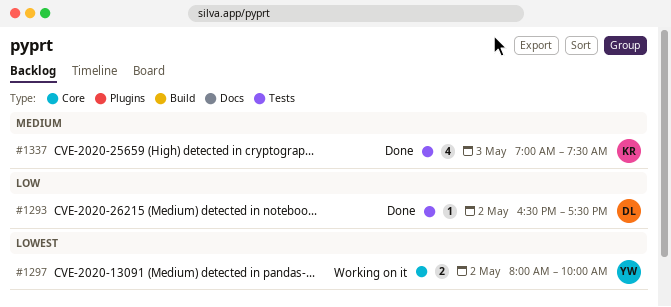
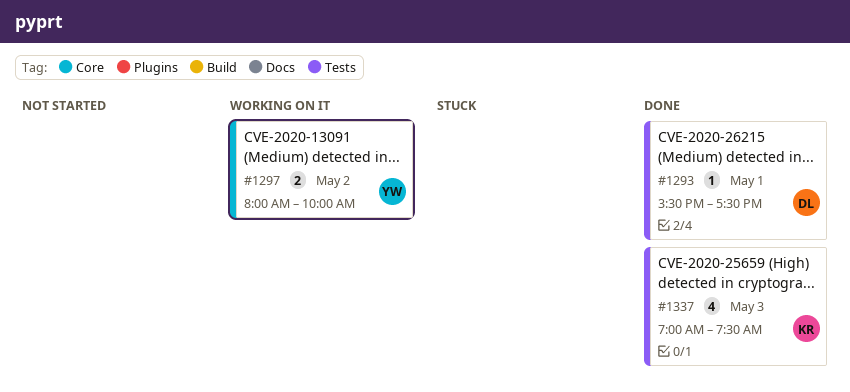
#1293, day: May 2 -> May 1
#1293, begins: 16:30 -> 15:30

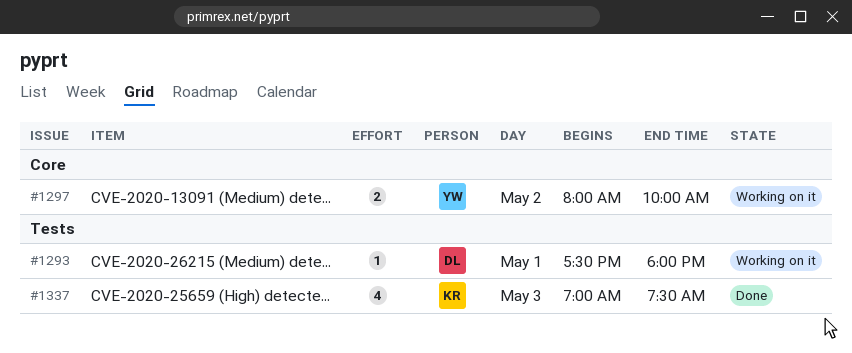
#1293, status: Done -> Working on it
#1293, begins: 15:30 -> 17:30
#1293, ends: 17:30 -> 18:00

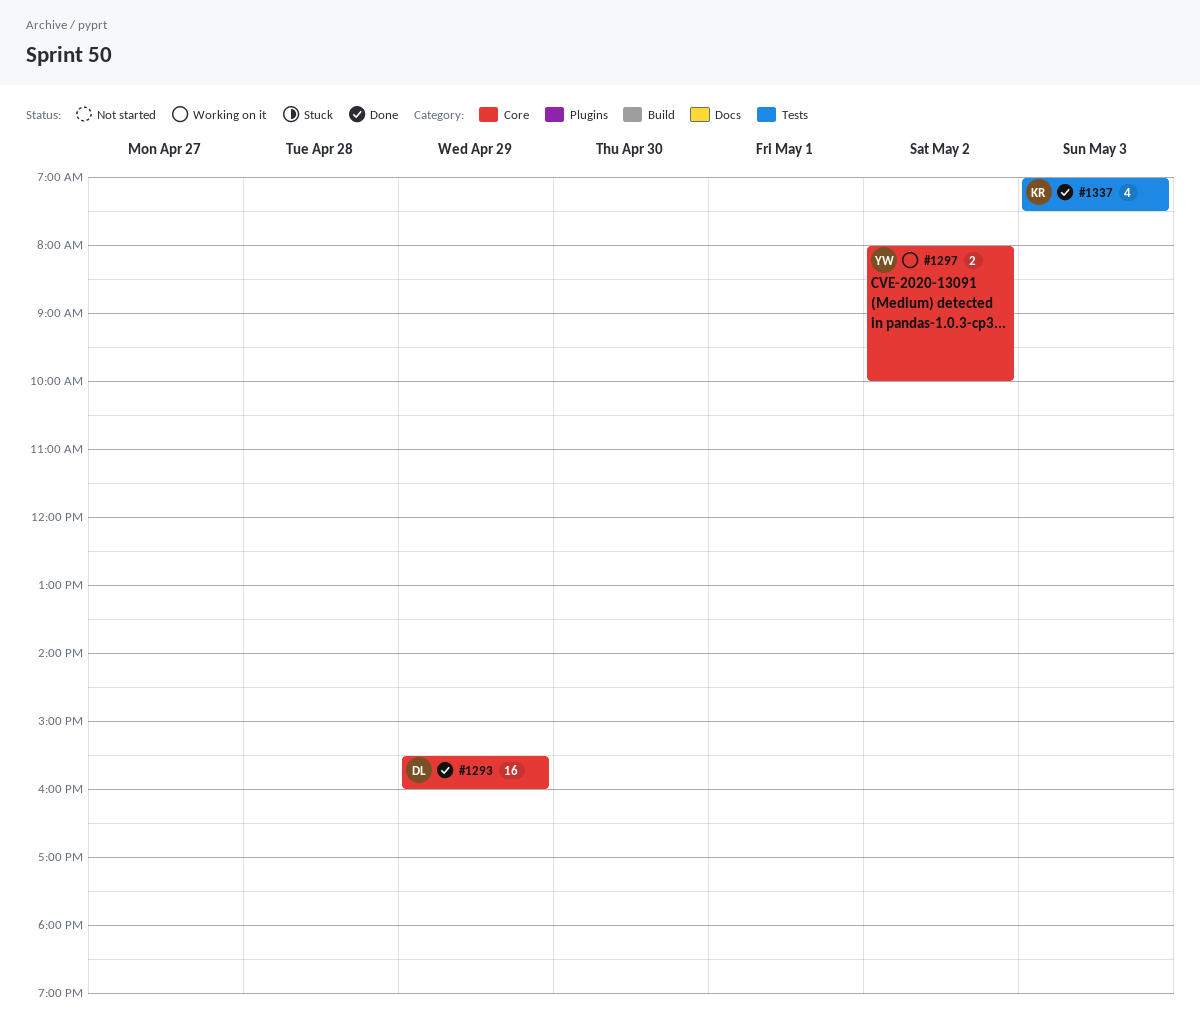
#1293, status: Working on it -> Done
#1293, label: Tests -> Core
#1293, estimate: 1 -> 16
#1293, day: May 1 -> Apr 29
#1293, begins: 17:30 -> 15:30
#1293, ends: 18:00 -> 16:00

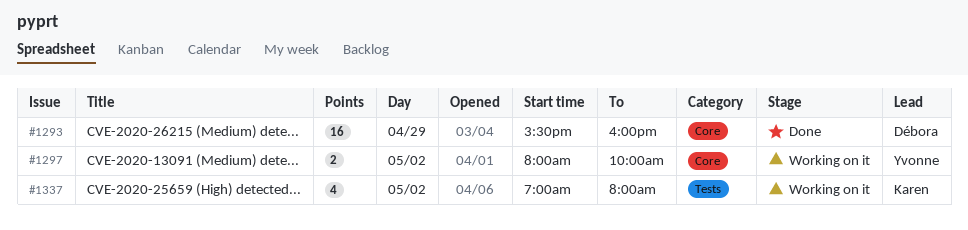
#1337, status: Done -> Working on it
#1337, day: May 3 -> May 2
#1337, ends: 07:30 -> 08:00

